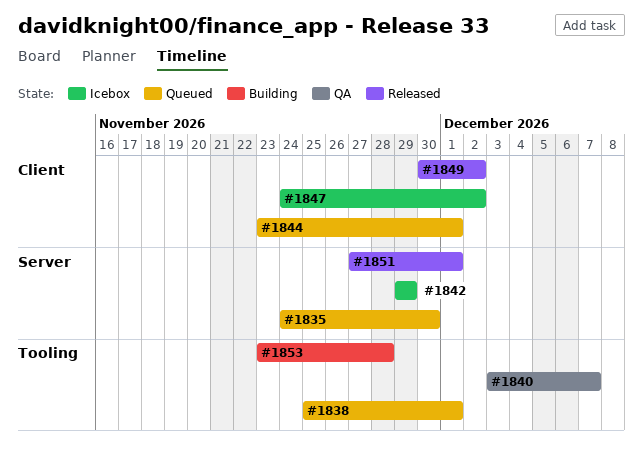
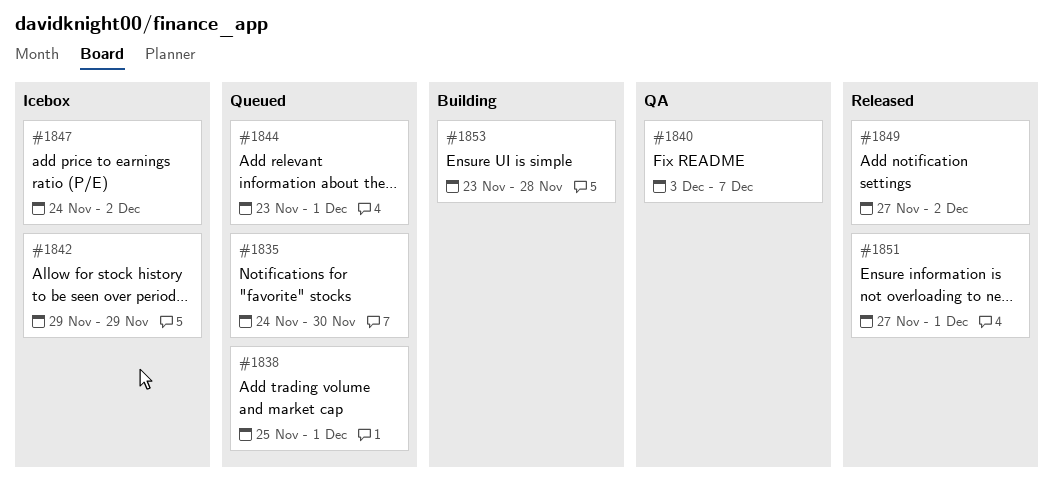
#1849, start: Nov 30 -> Nov 27

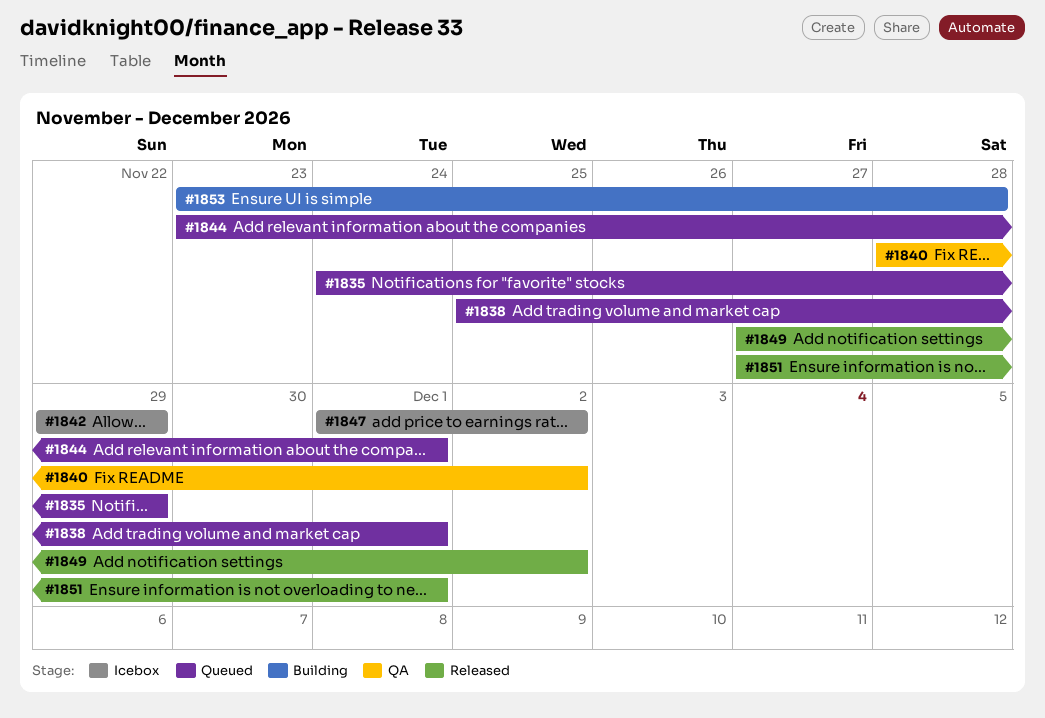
#1835, due: Nov 30 -> Nov 29
#1840, start: Dec 3 -> Nov 28
#1840, due: Dec 7 -> Dec 2
#1847, start: Nov 24 -> Dec 1

